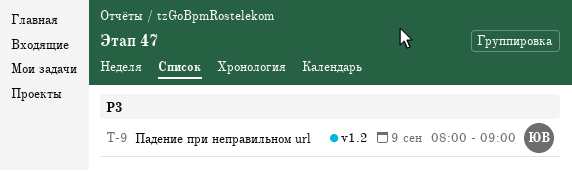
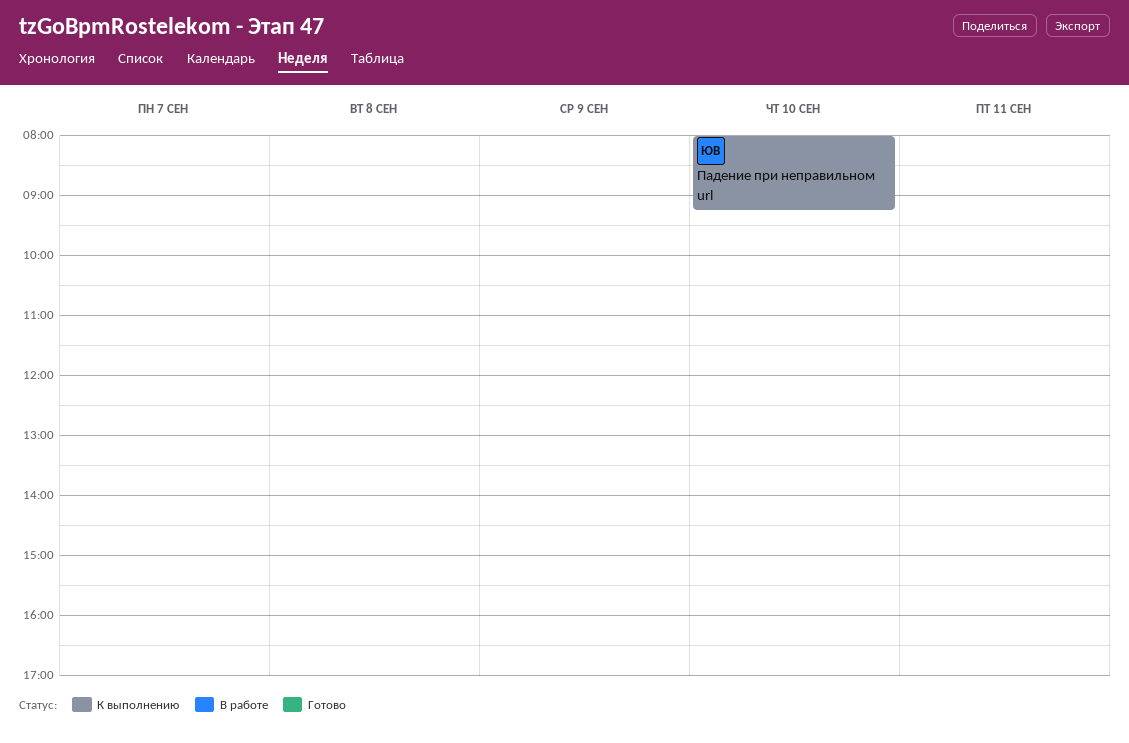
Падение при неправильном url, day: Sep 9 -> Sep 10
Падение при неправильном url, ends: 09:00 -> 09:15

